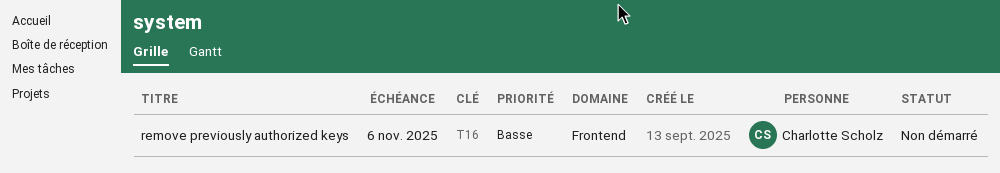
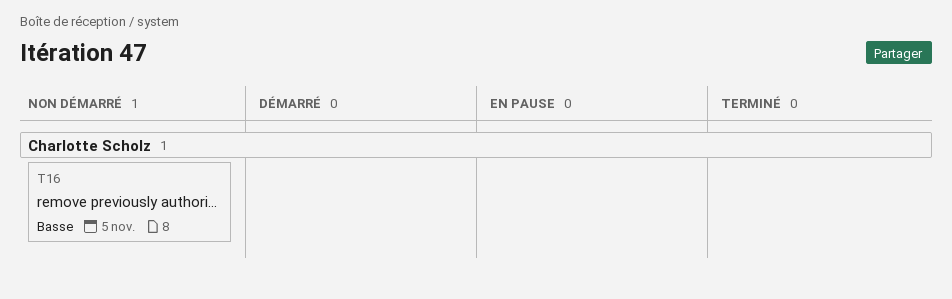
T16, due: Nov 6 -> Nov 5

